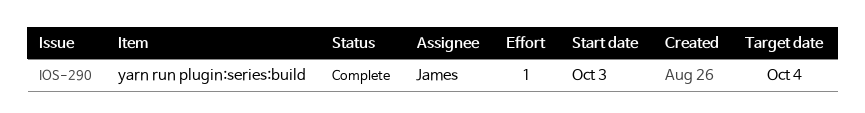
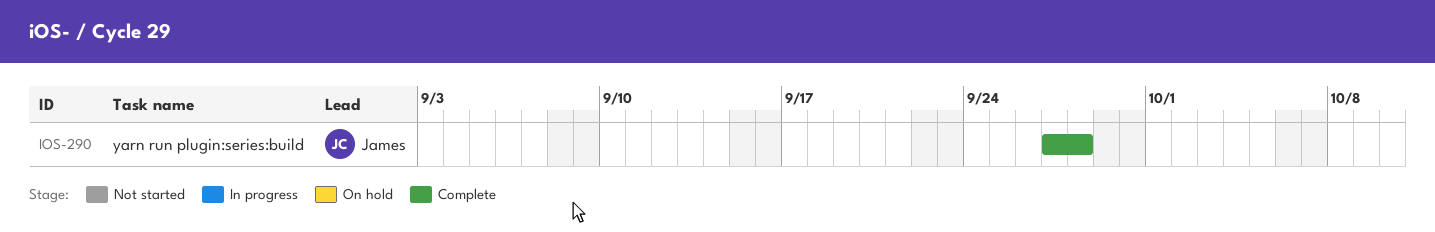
IOS-290, start: Oct 3 -> Sep 27
IOS-290, due: Oct 4 -> Sep 28

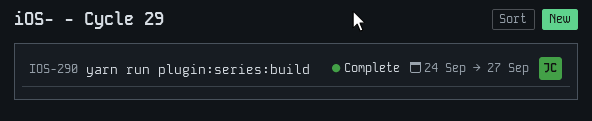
IOS-290, start: Sep 27 -> Sep 24
IOS-290, due: Sep 28 -> Sep 27

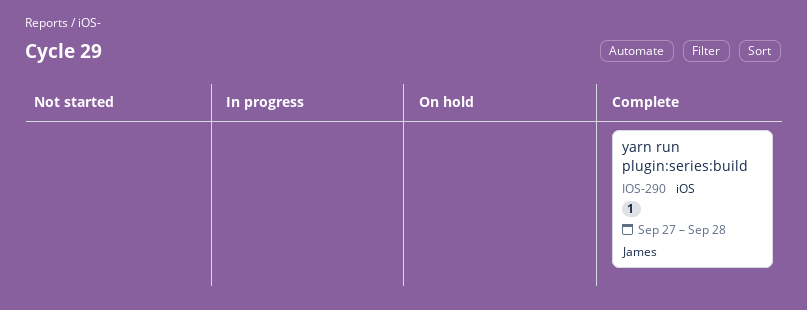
IOS-290, start: Sep 24 -> Sep 27
IOS-290, due: Sep 27 -> Sep 28

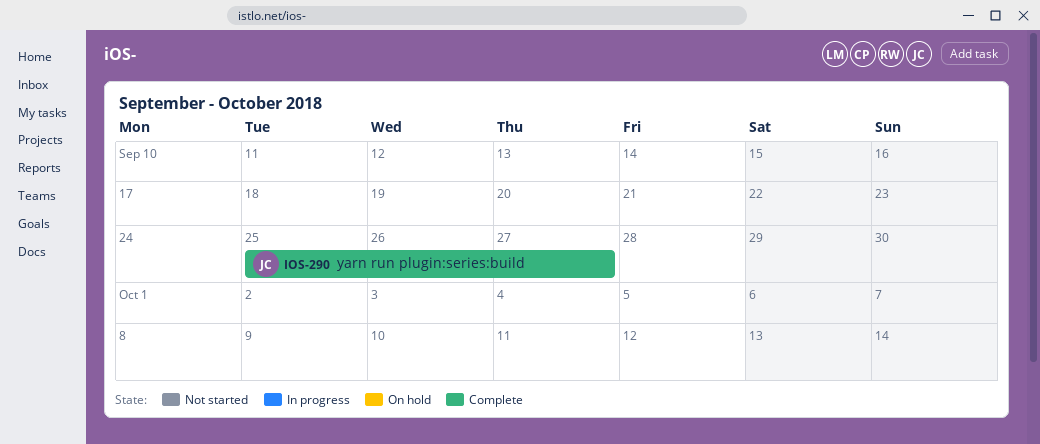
IOS-290, start: Sep 27 -> Sep 25
IOS-290, due: Sep 28 -> Sep 27

